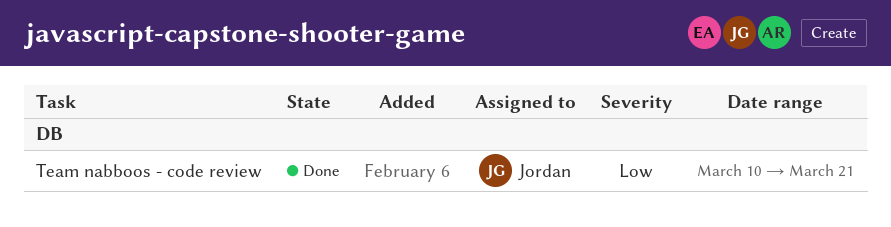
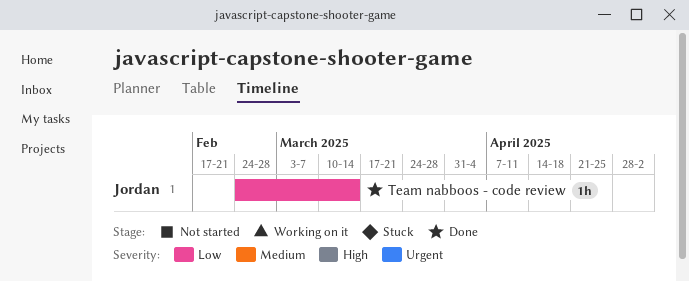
Team nabboos - code review, start: Mar 10 -> Feb 24
Team nabboos - code review, due: Mar 21 -> Mar 14

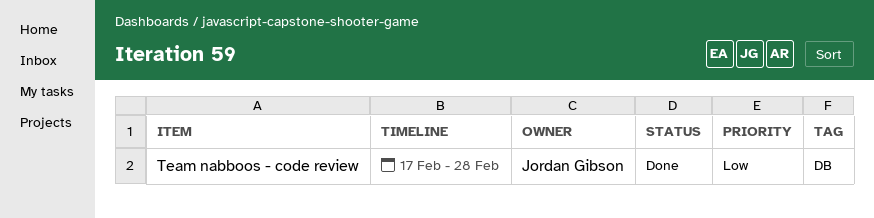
Team nabboos - code review, start: Feb 24 -> Feb 17
Team nabboos - code review, due: Mar 14 -> Feb 28

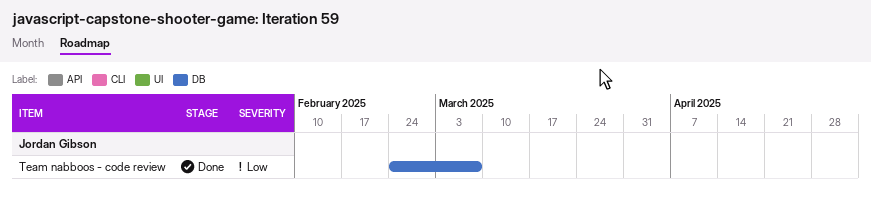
Team nabboos - code review, start: Feb 17 -> Feb 24
Team nabboos - code review, due: Feb 28 -> Mar 7

